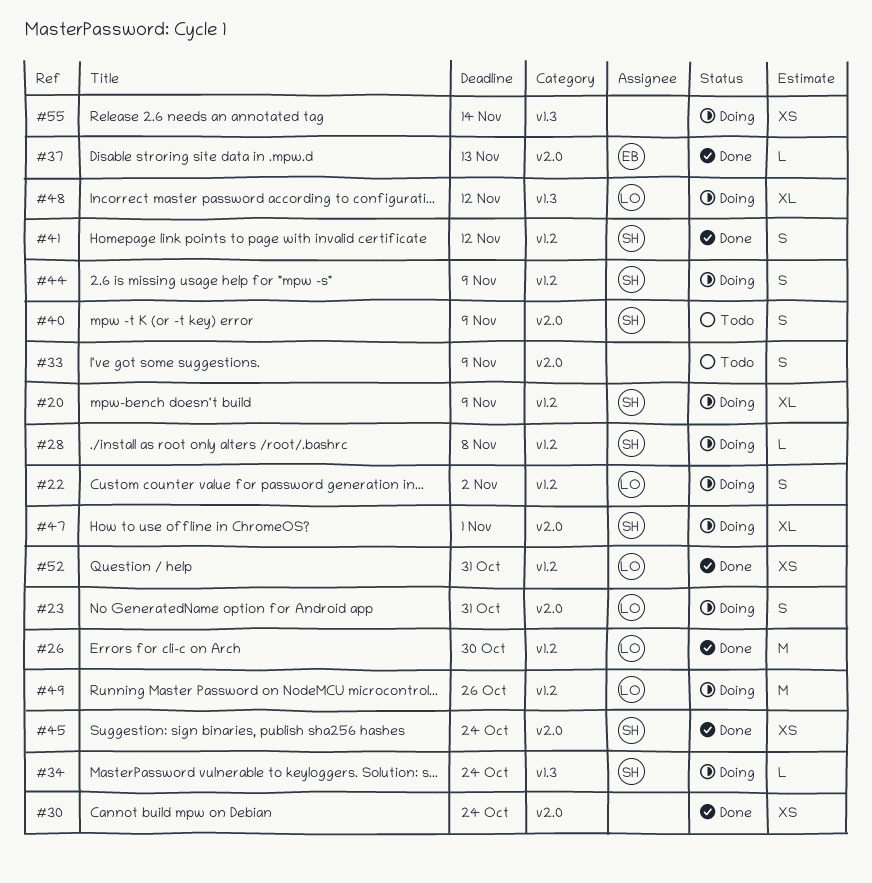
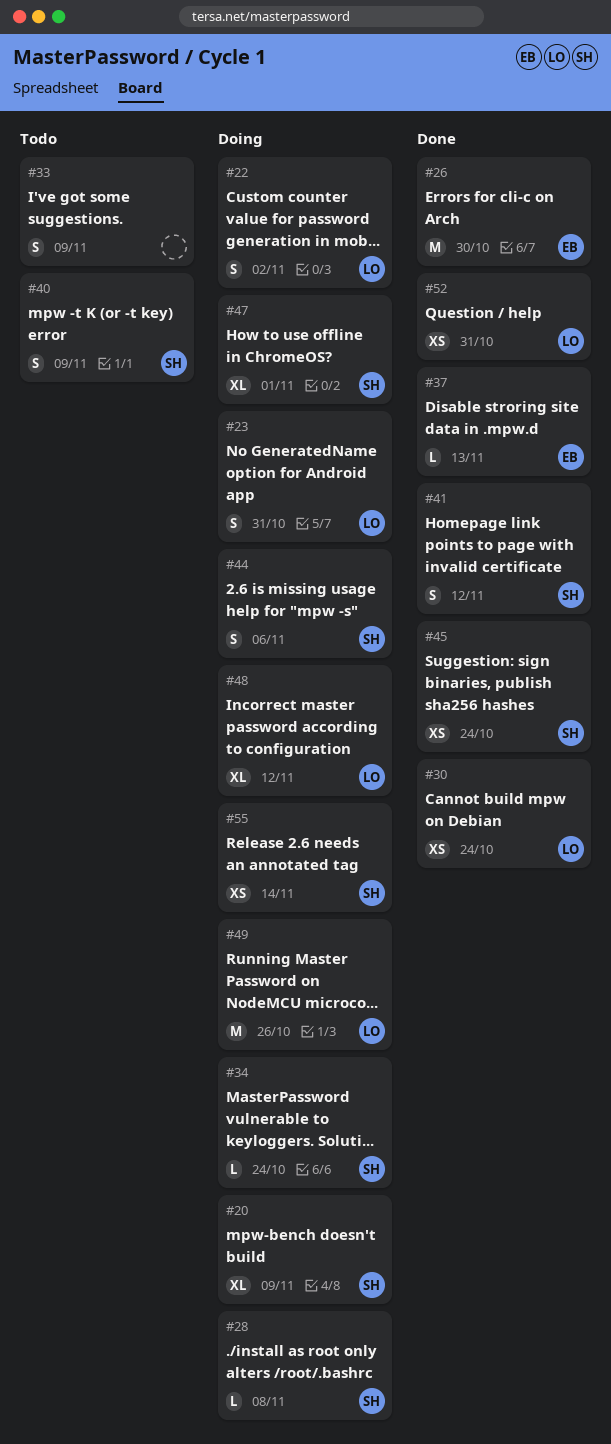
#26, owner: LO -> EB
#30, owner: none -> LO
#44, due: Nov 9 -> Nov 6
#55, owner: none -> SH

